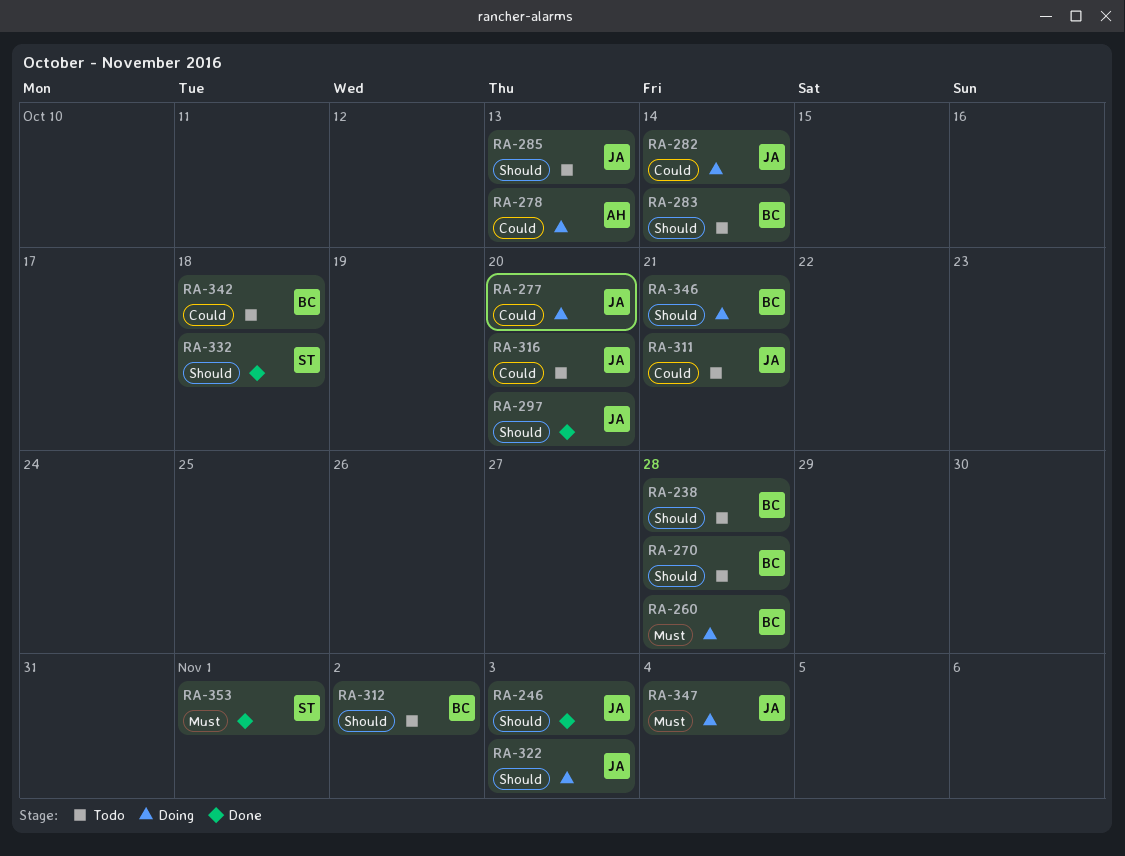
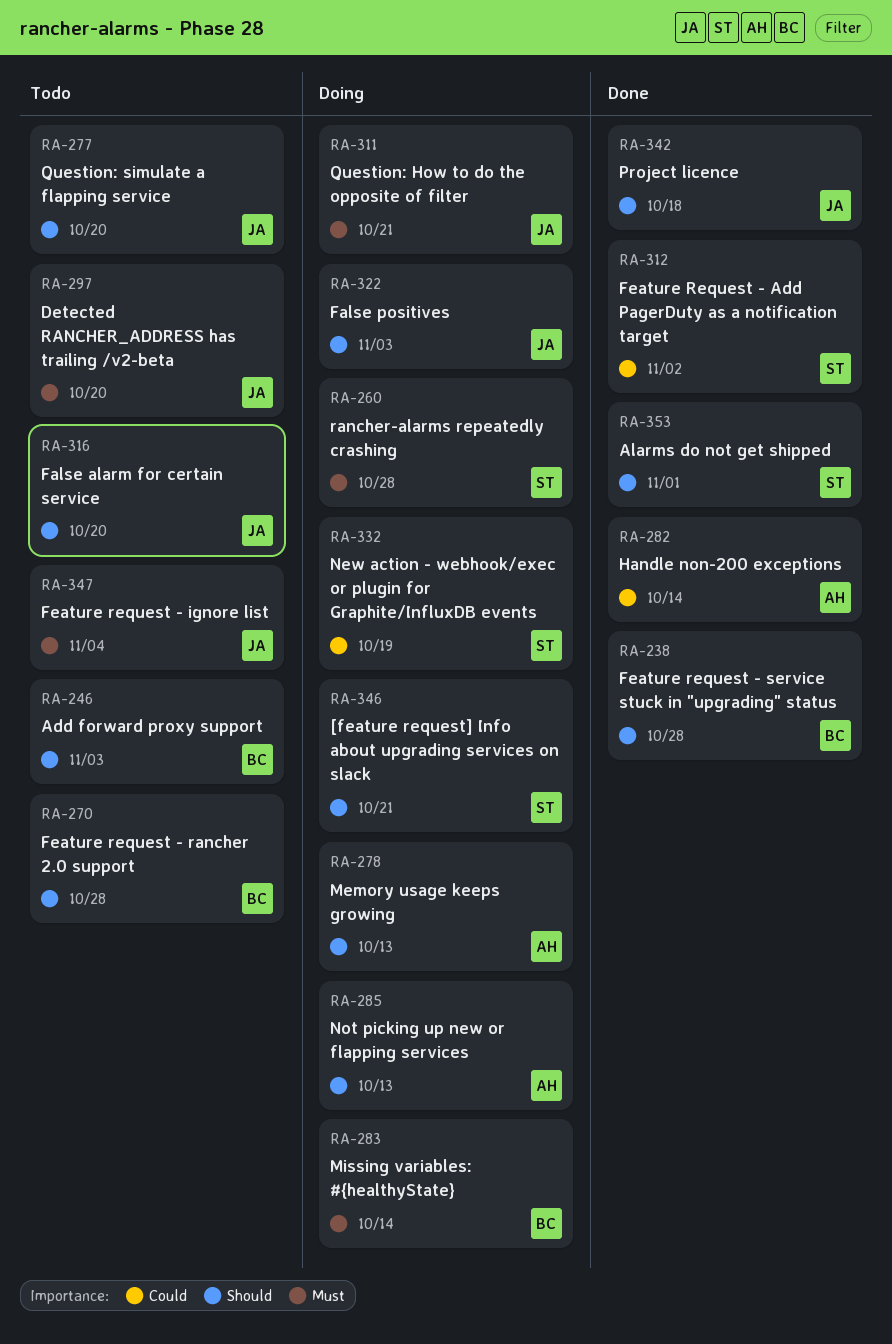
RA-238, status: Todo -> Done
RA-246, status: Done -> Todo
RA-246, owner: JA -> BC
RA-260, owner: BC -> ST
RA-277, status: Doing -> Todo
RA-277, priority: Could -> Should
RA-278, priority: Could -> Should
RA-282, status: Doing -> Done
RA-282, owner: JA -> AH
RA-283, status: Todo -> Doing
RA-283, priority: Should -> Must
RA-285, status: Todo -> Doing
RA-285, owner: JA -> AH
RA-297, status: Done -> Todo
RA-297, priority: Should -> Must
RA-311, status: Todo -> Doing
RA-311, priority: Could -> Must
RA-312, status: Todo -> Done
RA-312, owner: BC -> ST
RA-312, priority: Should -> Could
RA-316, priority: Could -> Should
RA-332, status: Done -> Doing
RA-332, priority: Should -> Could
RA-332, due: Oct 18 -> Oct 19
RA-342, status: Todo -> Done
RA-342, owner: BC -> JA
RA-342, priority: Could -> Should
RA-346, owner: BC -> ST
RA-347, status: Doing -> Todo
RA-353, priority: Must -> Should

